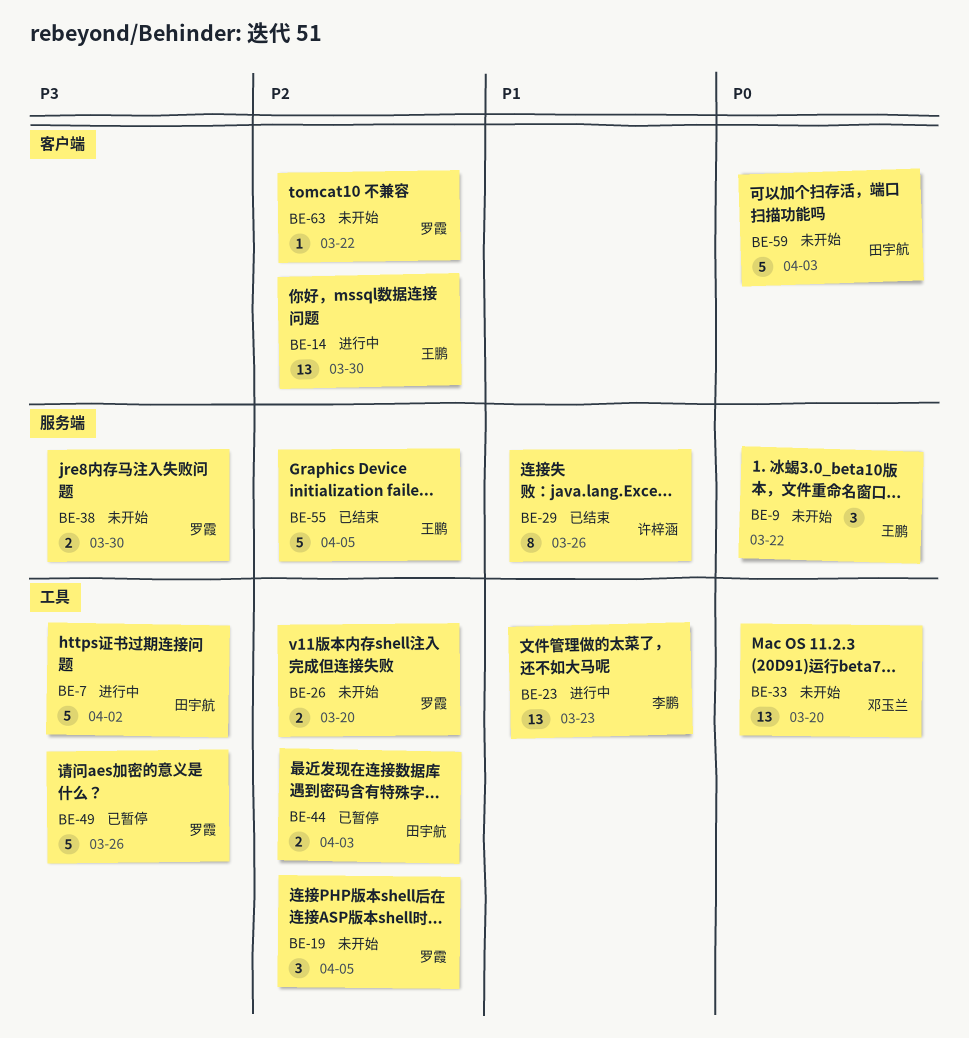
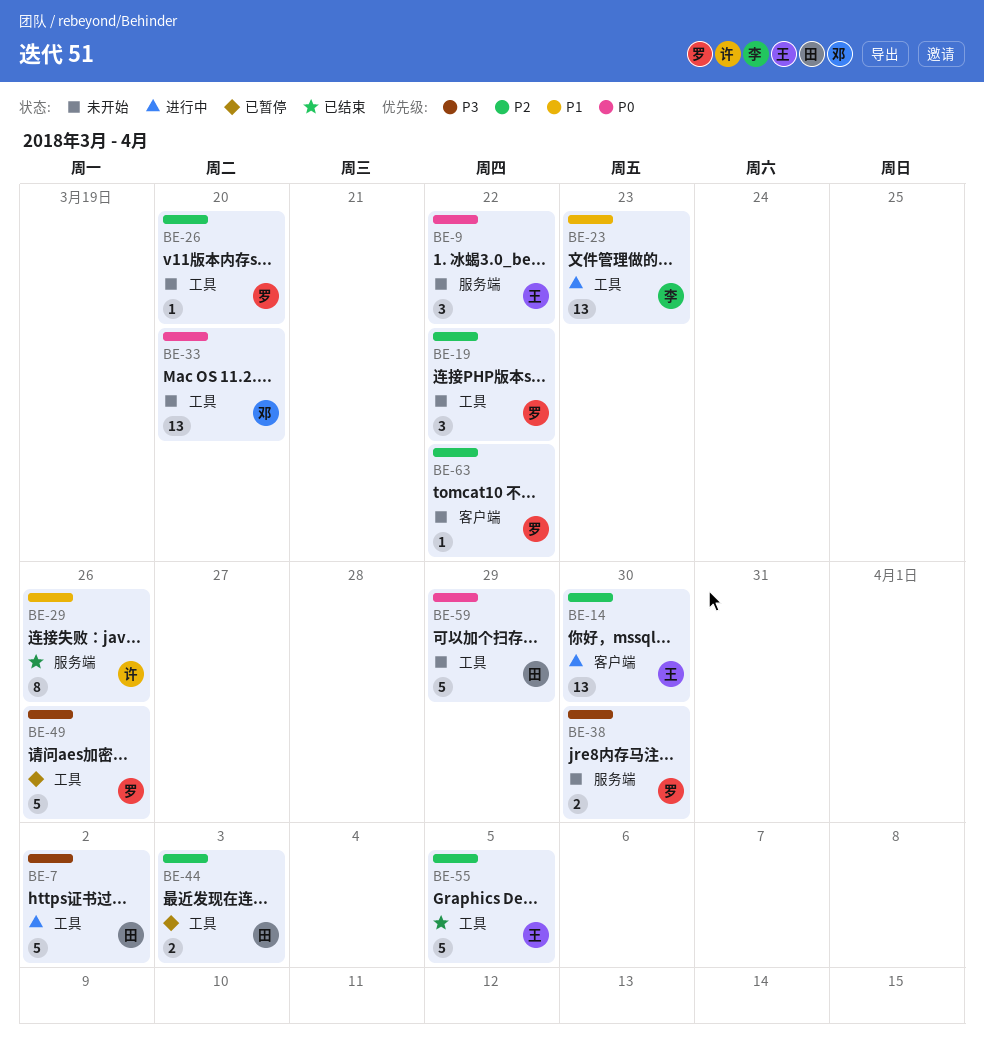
BE-19, due: Apr 5 -> Mar 22
BE-26, estimate: 2 -> 1
BE-55, label: 服务端 -> 工具
BE-59, label: 客户端 -> 工具
BE-59, due: Apr 3 -> Mar 29

